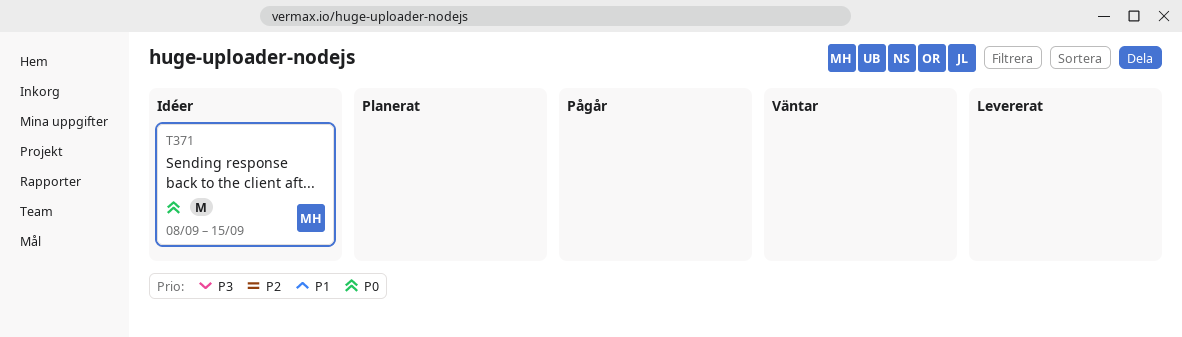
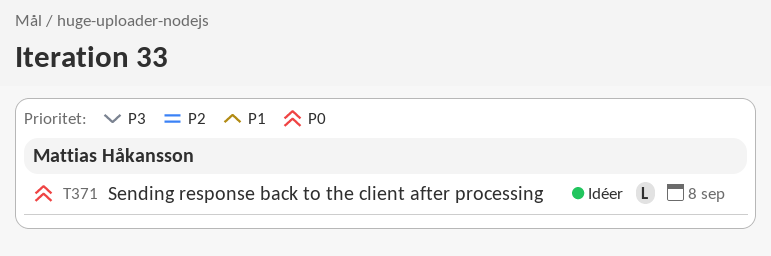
T371, estimate: M -> L
T371, due: Sep 15 -> Sep 8

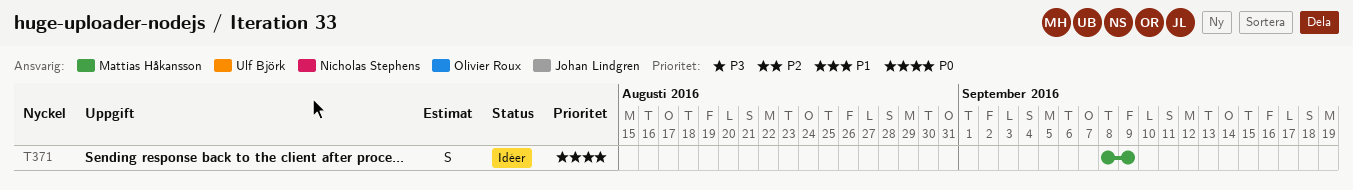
T371, estimate: L -> S
T371, due: Sep 8 -> Sep 9

